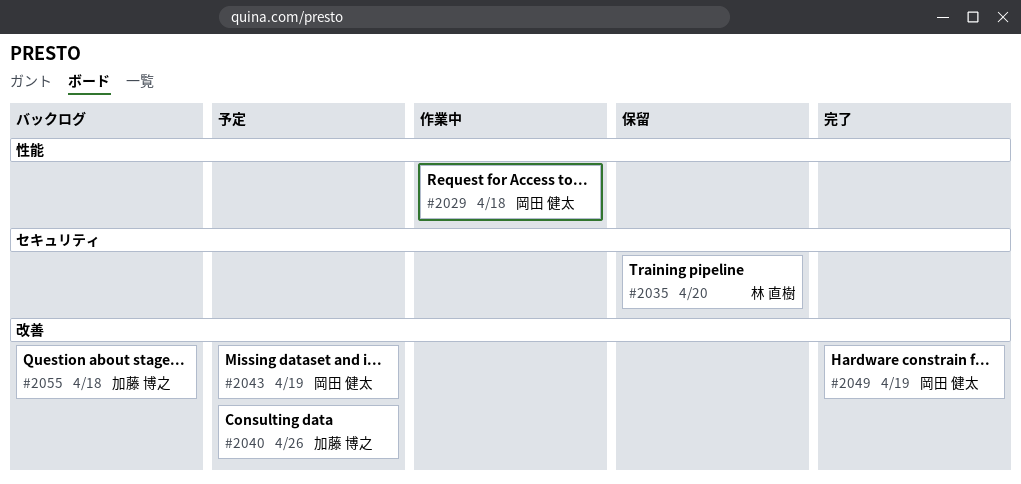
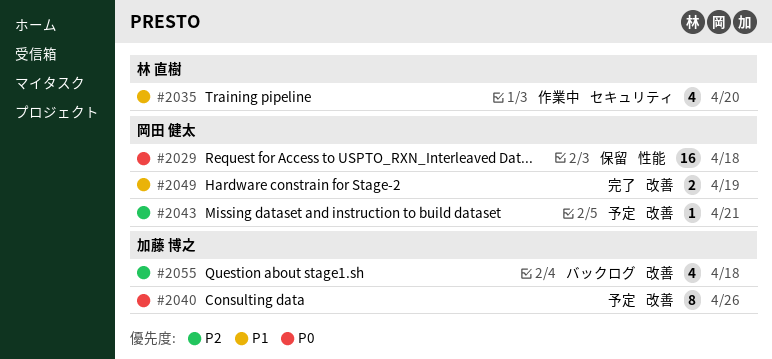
#2029, status: 作業中 -> 保留
#2035, status: 保留 -> 作業中
#2043, due: Apr 19 -> Apr 21

